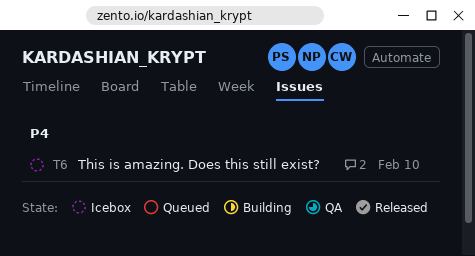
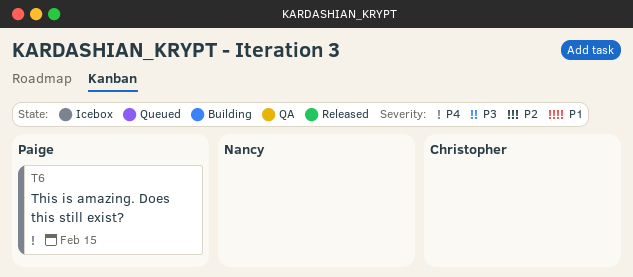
T6, due: Feb 10 -> Feb 15

